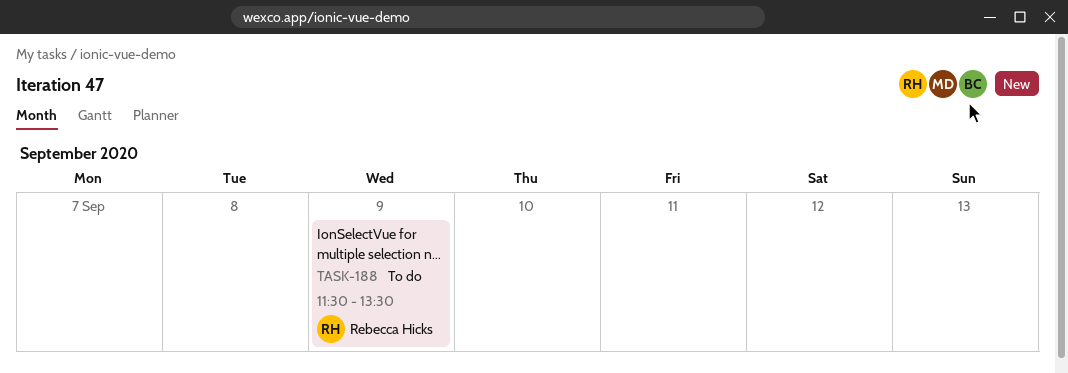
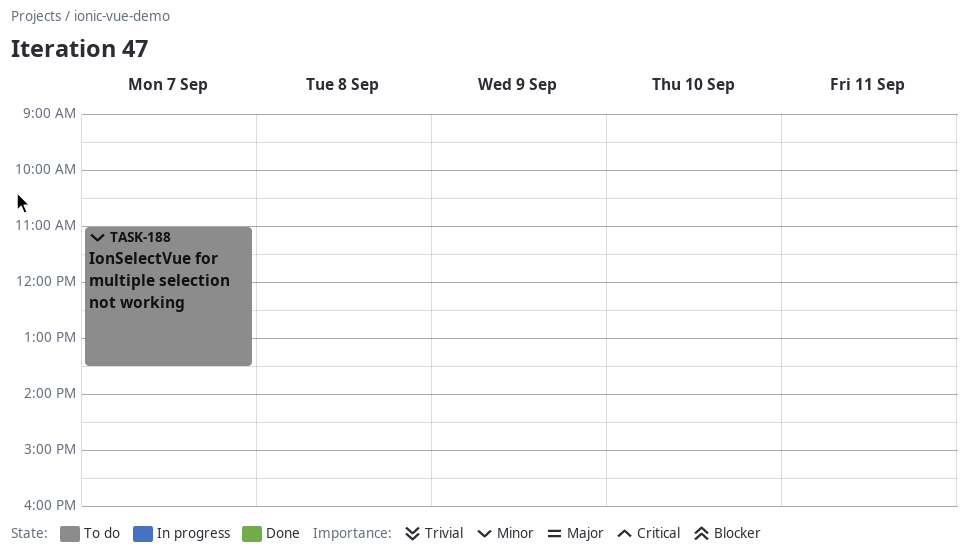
TASK-188, day: Sep 9 -> Sep 7
TASK-188, begins: 11:30 -> 11:00

